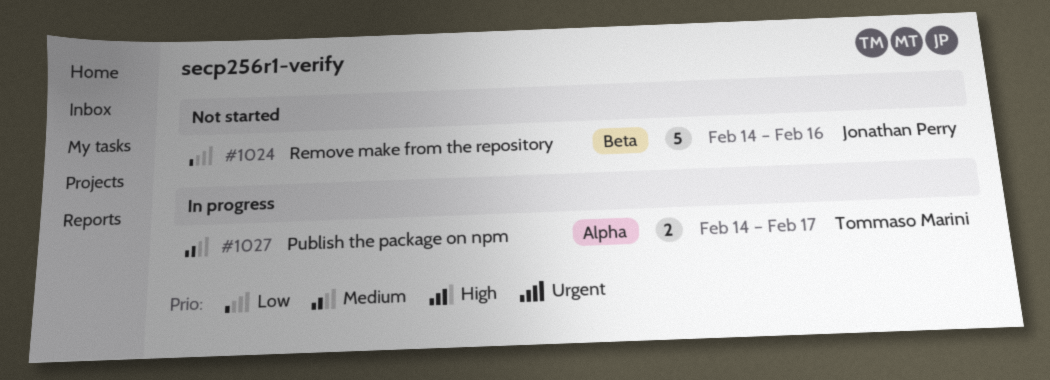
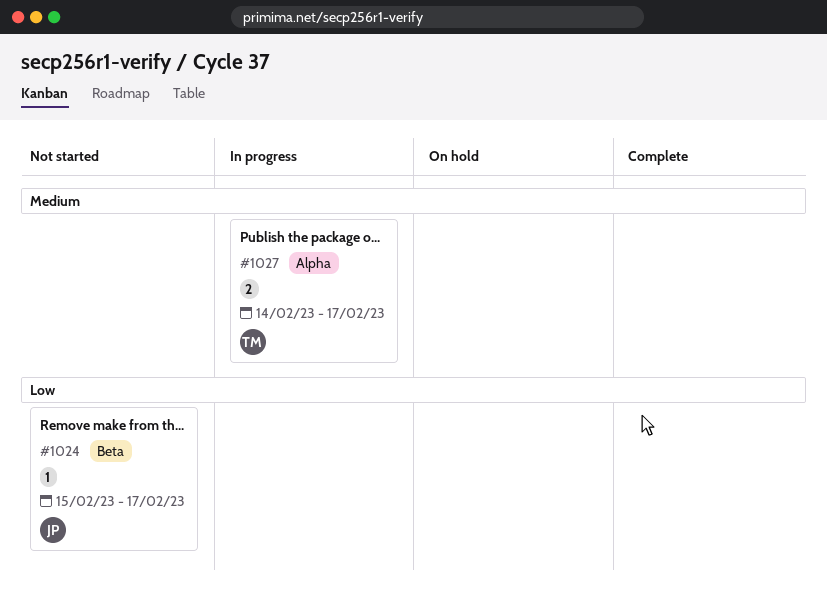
#1024, estimate: 5 -> 1
#1024, start: Feb 14 -> Feb 15
#1024, due: Feb 16 -> Feb 17

